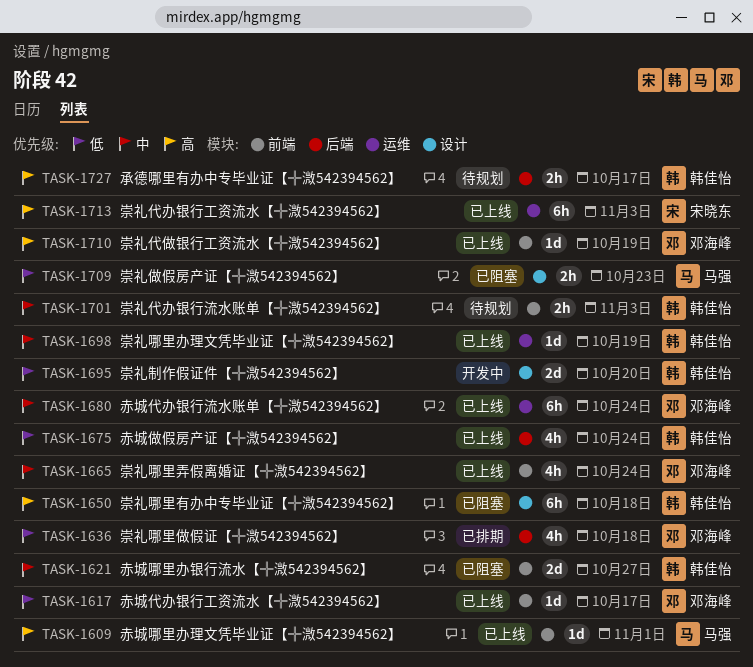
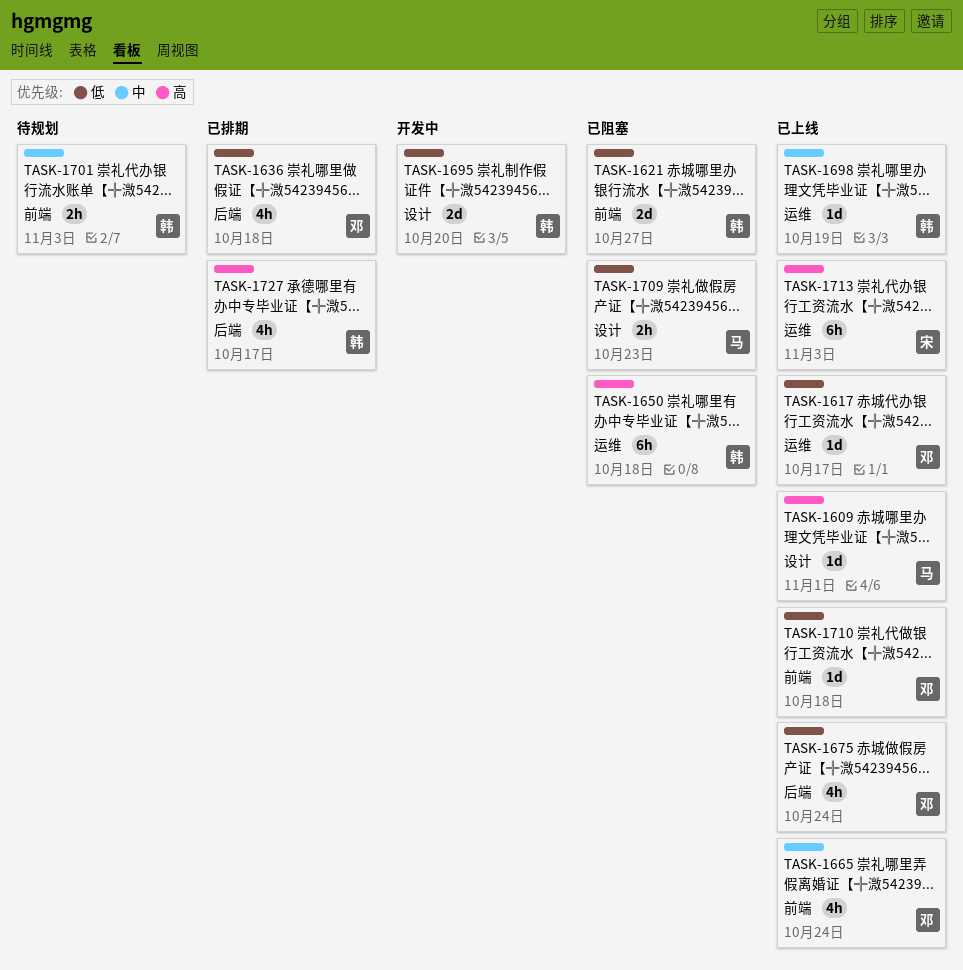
TASK-1609, label: 前端 -> 设计
TASK-1617, label: 前端 -> 运维
TASK-1621, priority: 中 -> 低
TASK-1650, label: 设计 -> 运维
TASK-1675, owner: 韩佳怡 -> 邓海峰
TASK-1680: present -> none
TASK-1710, priority: 高 -> 低
TASK-1710, due: Oct 19 -> Oct 18
TASK-1727, status: 待规划 -> 已排期
TASK-1727, estimate: 2h -> 4h

